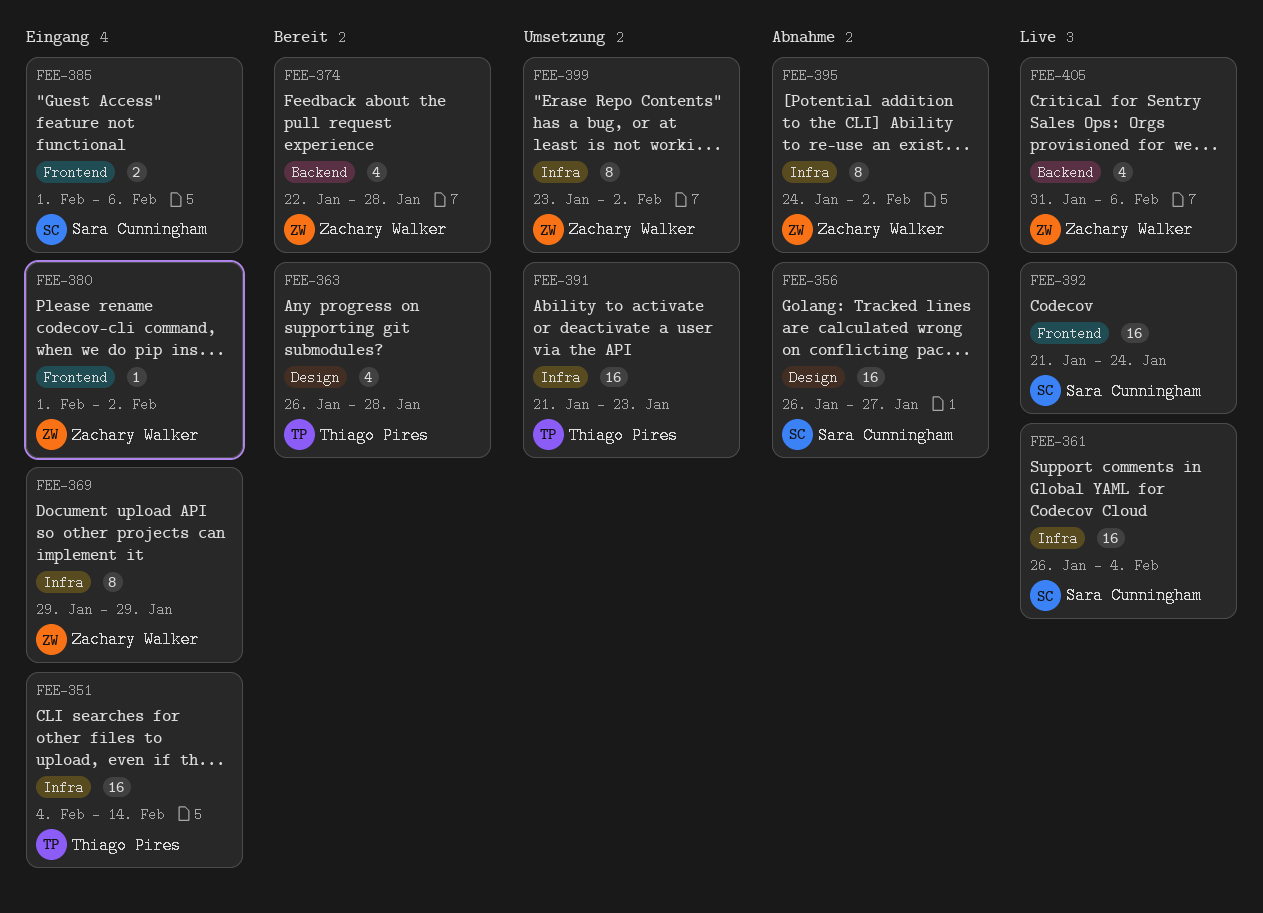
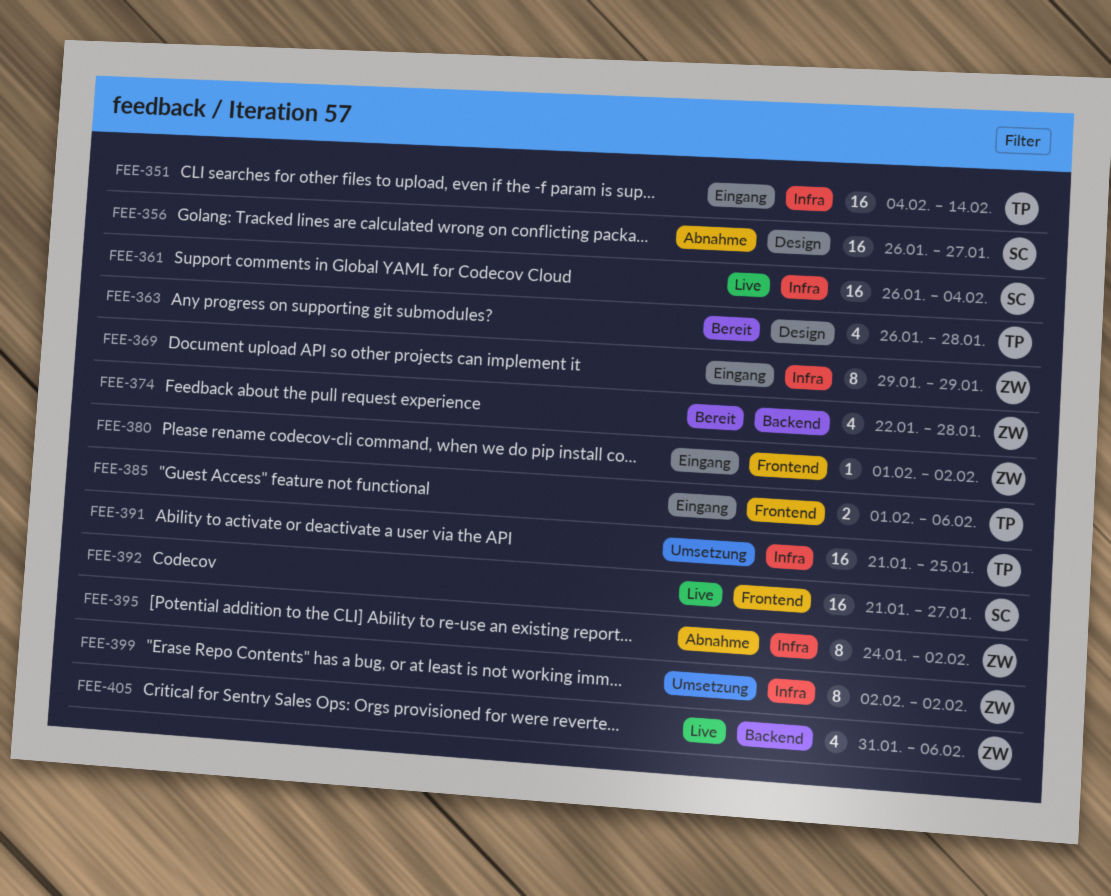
FEE-385, owner: Sara Cunningham -> Thiago Pires
FEE-391, due: Jan 23 -> Jan 25
FEE-392, due: Jan 24 -> Jan 27
FEE-399, start: Jan 23 -> Feb 2

